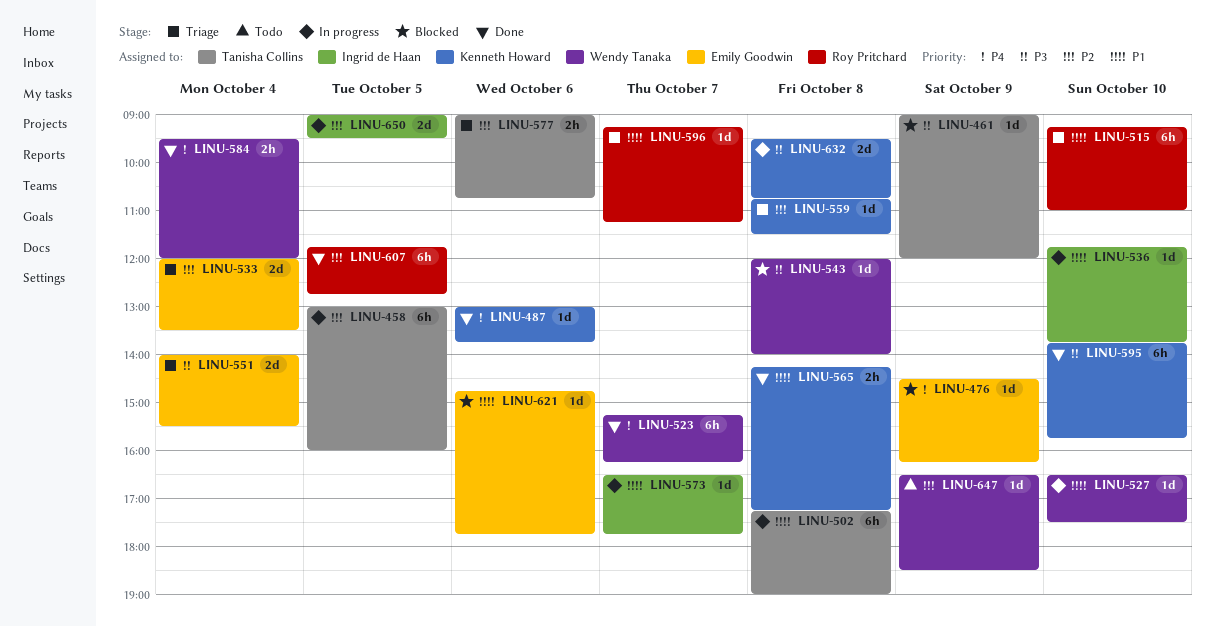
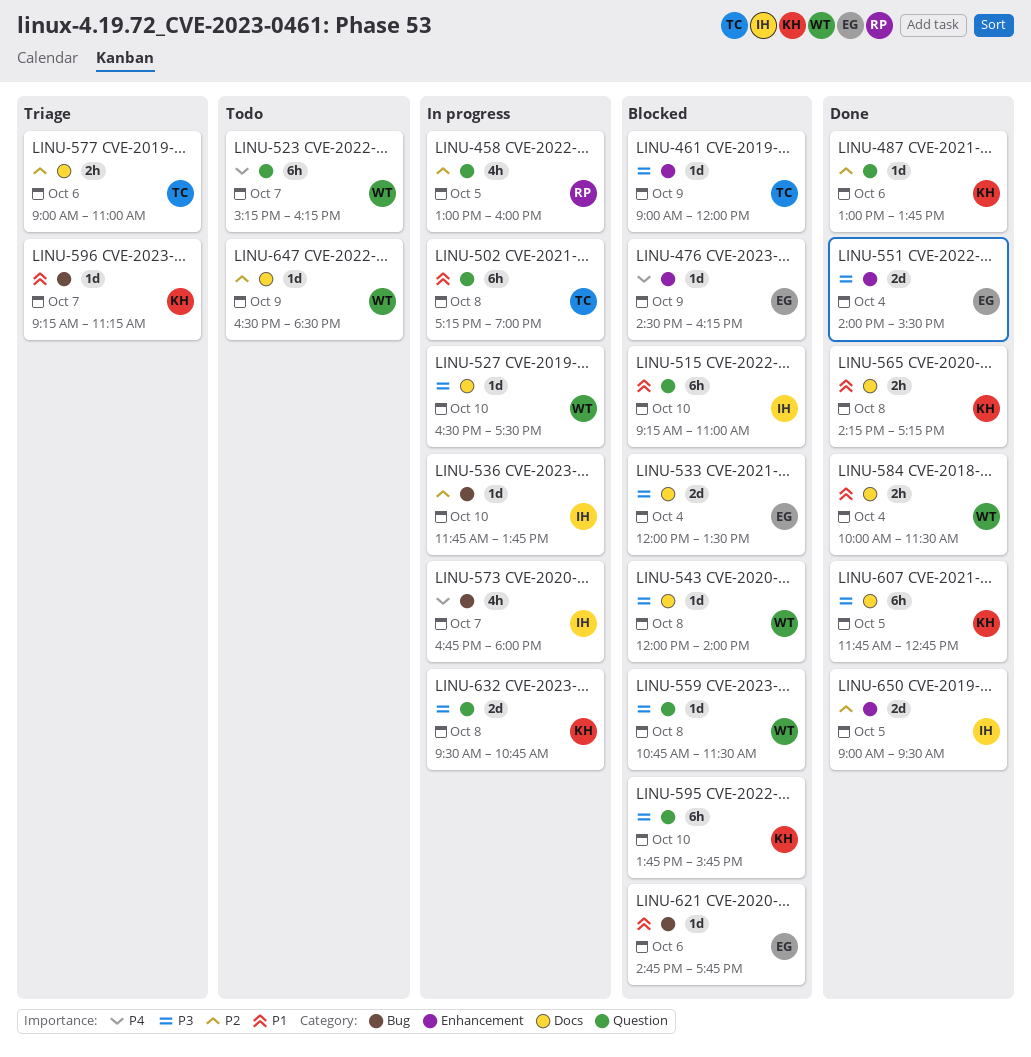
LINU-458, owner: Tanisha Collins -> Roy Pritchard
LINU-458, estimate: 6h -> 4h
LINU-487, priority: P4 -> P2
LINU-515, status: Triage -> Blocked
LINU-515, owner: Roy Pritchard -> Ingrid de Haan
LINU-523, status: Done -> Todo
LINU-527, priority: P1 -> P3
LINU-533, status: Triage -> Blocked
LINU-533, priority: P2 -> P3
LINU-536, priority: P1 -> P2
LINU-551, status: Triage -> Done
LINU-559, status: Triage -> Blocked
LINU-559, owner: Kenneth Howard -> Wendy Tanaka
LINU-559, priority: P2 -> P3
LINU-573, priority: P1 -> P4
LINU-573, estimate: 1d -> 4h
LINU-573, begins: 16:30 -> 16:45
LINU-573, ends: 17:45 -> 18:00
LINU-577, ends: 10:45 -> 11:00
LINU-584, priority: P4 -> P1
LINU-584, begins: 09:30 -> 10:00
LINU-584, ends: 12:00 -> 11:30
LINU-595, status: Done -> Blocked
LINU-596, owner: Roy Pritchard -> Kenneth Howard
LINU-607, owner: Roy Pritchard -> Kenneth Howard
LINU-607, priority: P2 -> P3
LINU-650, status: In progress -> Done

